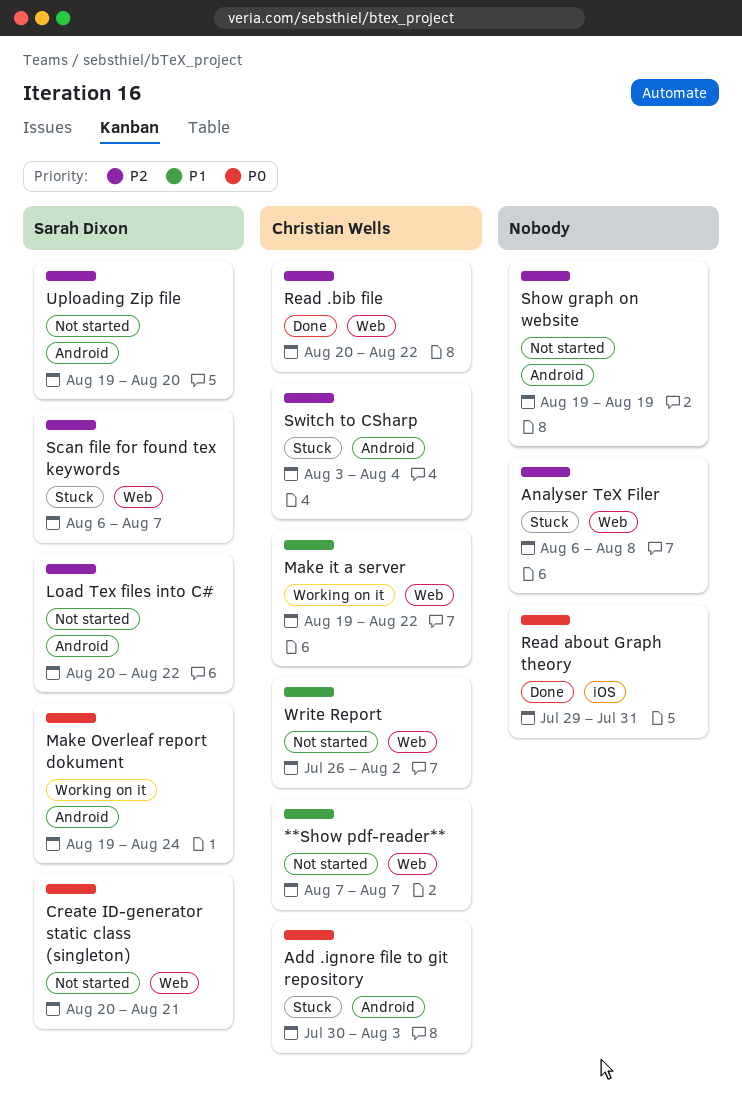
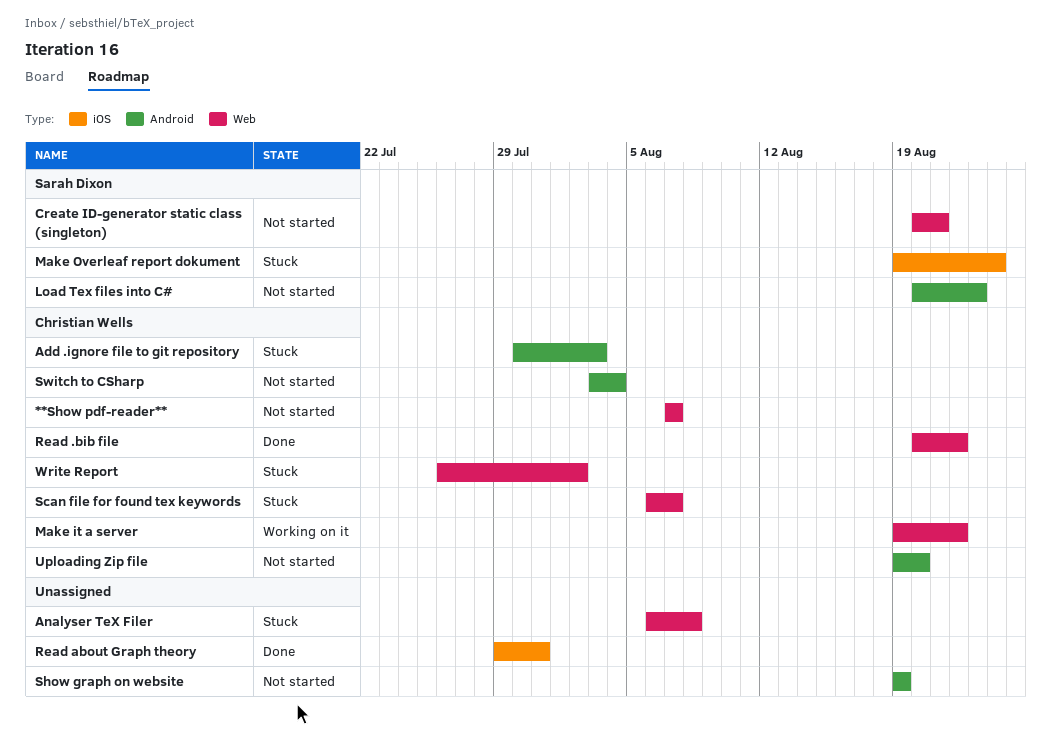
Load Tex files into C#, due: Aug 22 -> Aug 23
Make Overleaf report dokument, status: Working on it -> Stuck
Make Overleaf report dokument, label: Android -> iOS
Scan file for found tex keywords, owner: Sarah Dixon -> Christian Wells
Switch to CSharp, status: Stuck -> Not started
Uploading Zip file, owner: Sarah Dixon -> Christian Wells
Write Report, status: Not started -> Stuck

